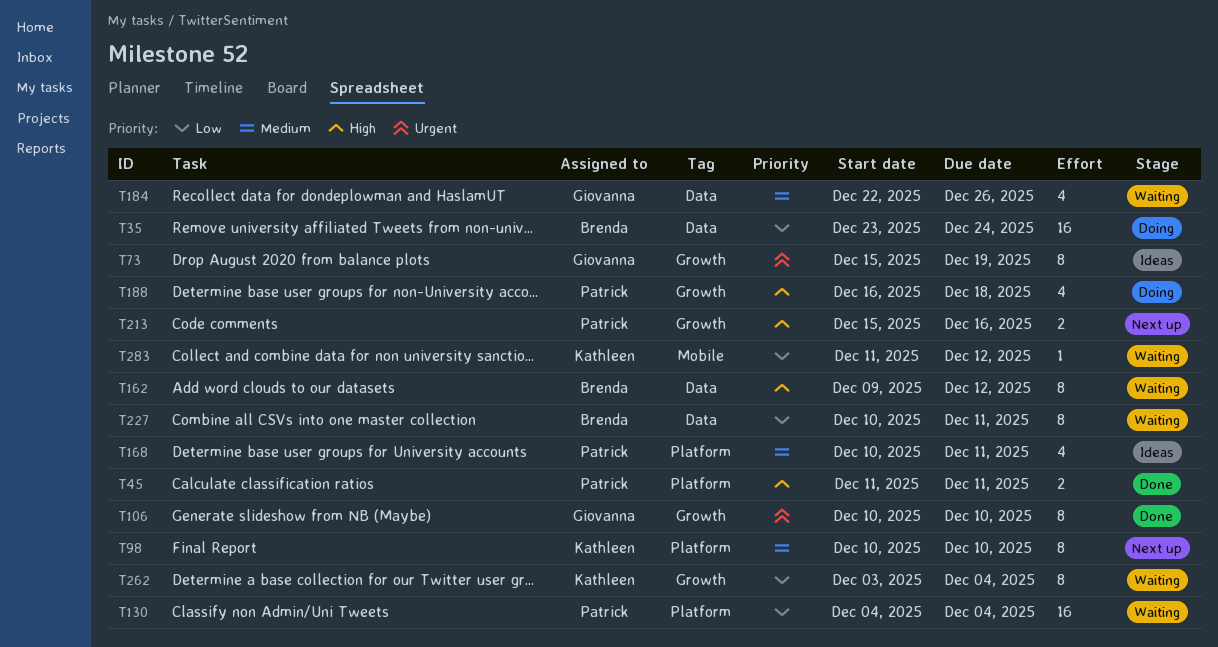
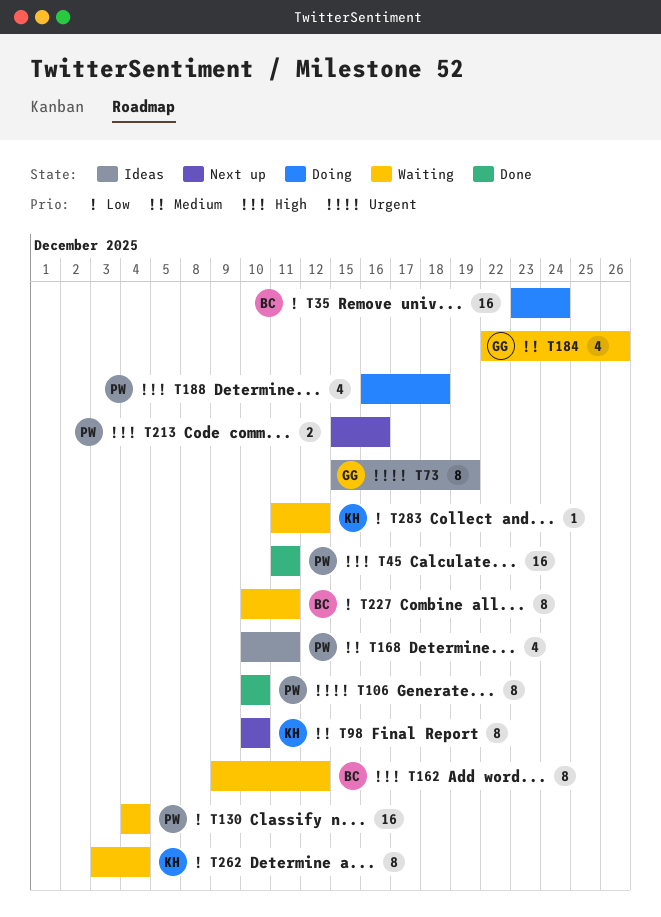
T45, estimate: 2 -> 16
T106, owner: Giovanna -> Patrick

